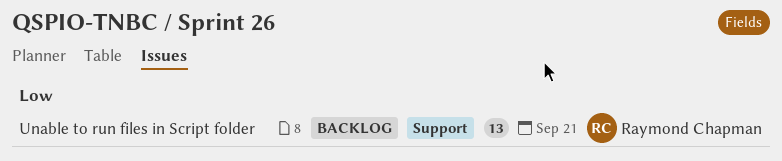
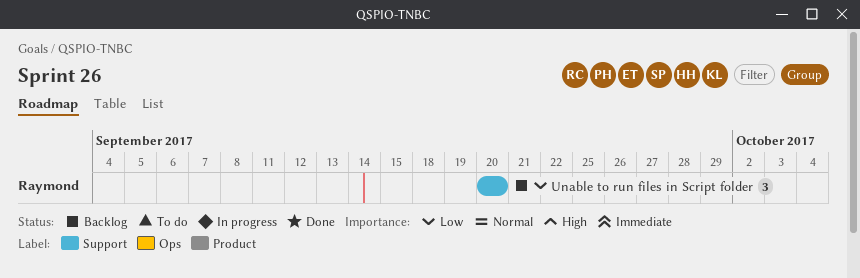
Unable to run files in Script folder, estimate: 13 -> 3
Unable to run files in Script folder, due: Sep 21 -> Sep 20

